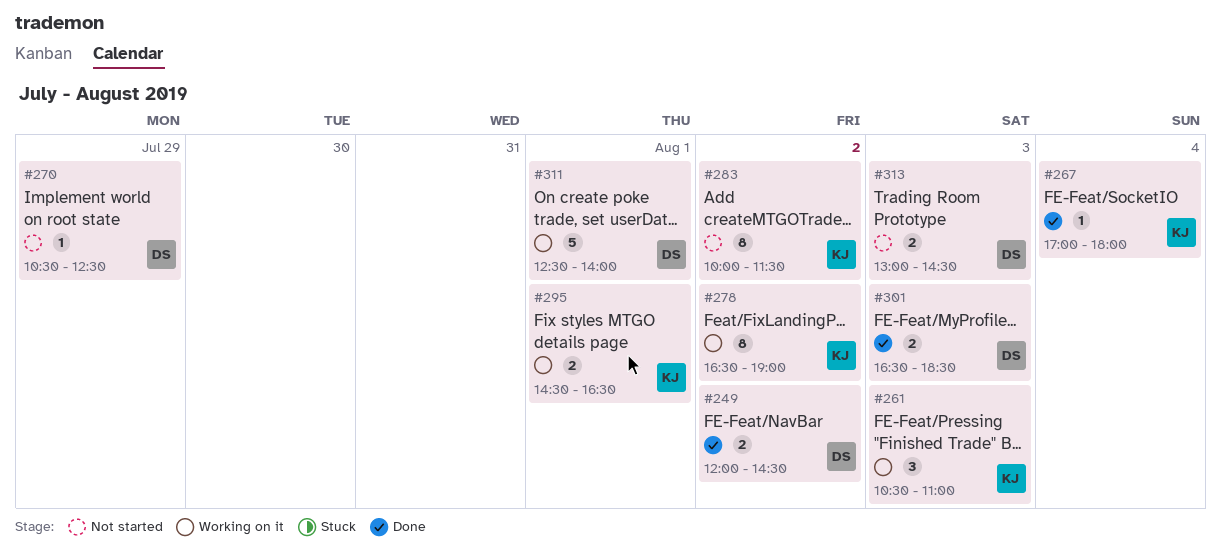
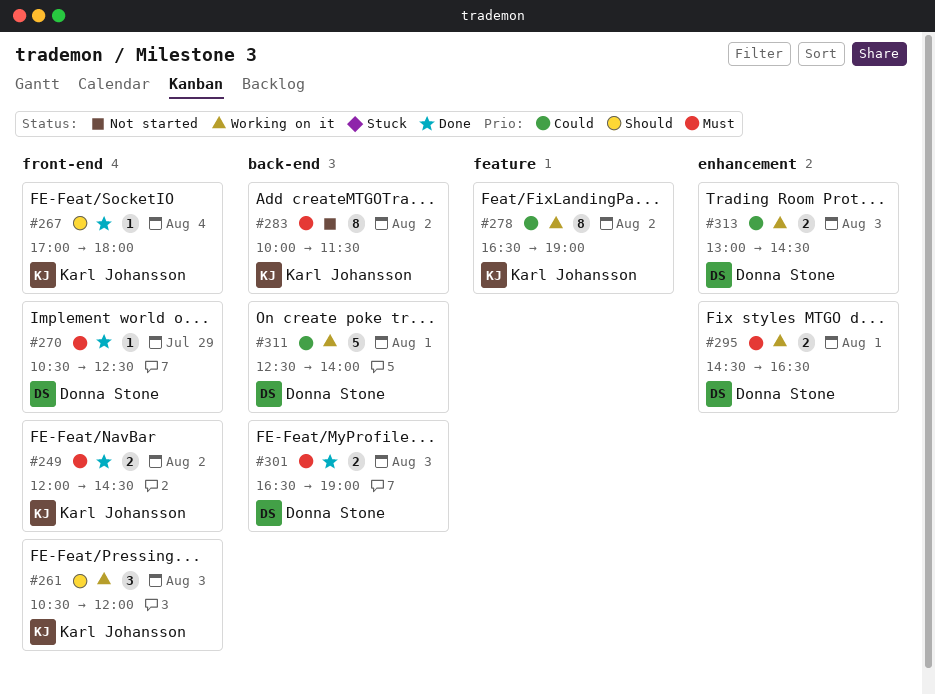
#249, owner: Donna Stone -> Karl Johansson
#261, ends: 11:00 -> 12:00
#270, status: Not started -> Done
#295, owner: Karl Johansson -> Donna Stone
#301, ends: 18:30 -> 19:00
#313, status: Not started -> Working on it

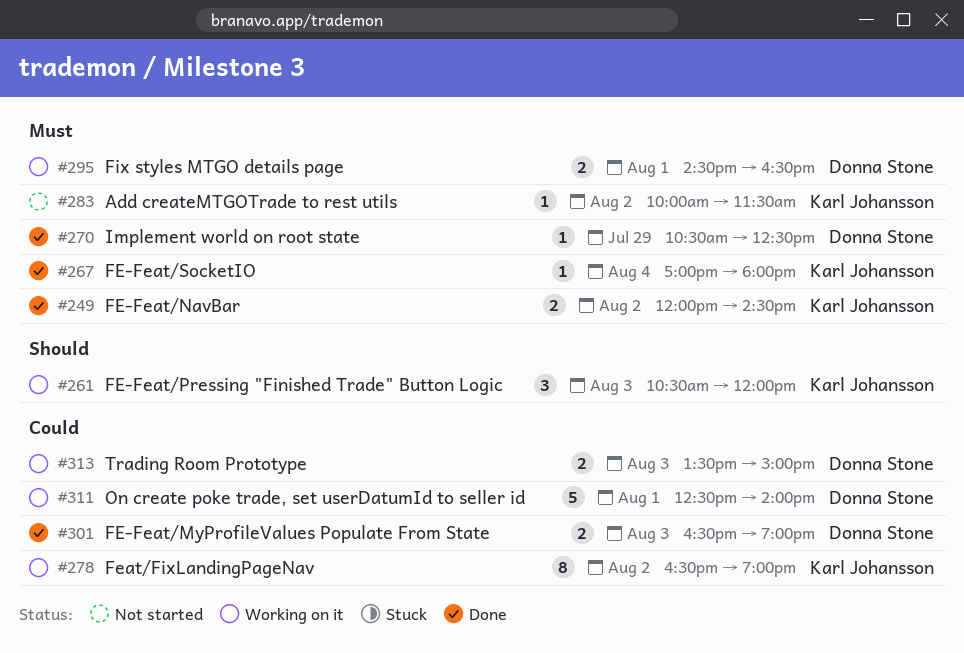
#267, priority: Should -> Must
#283, estimate: 8 -> 1
#301, priority: Must -> Could
#313, begins: 13:00 -> 13:30
#313, ends: 14:30 -> 15:00

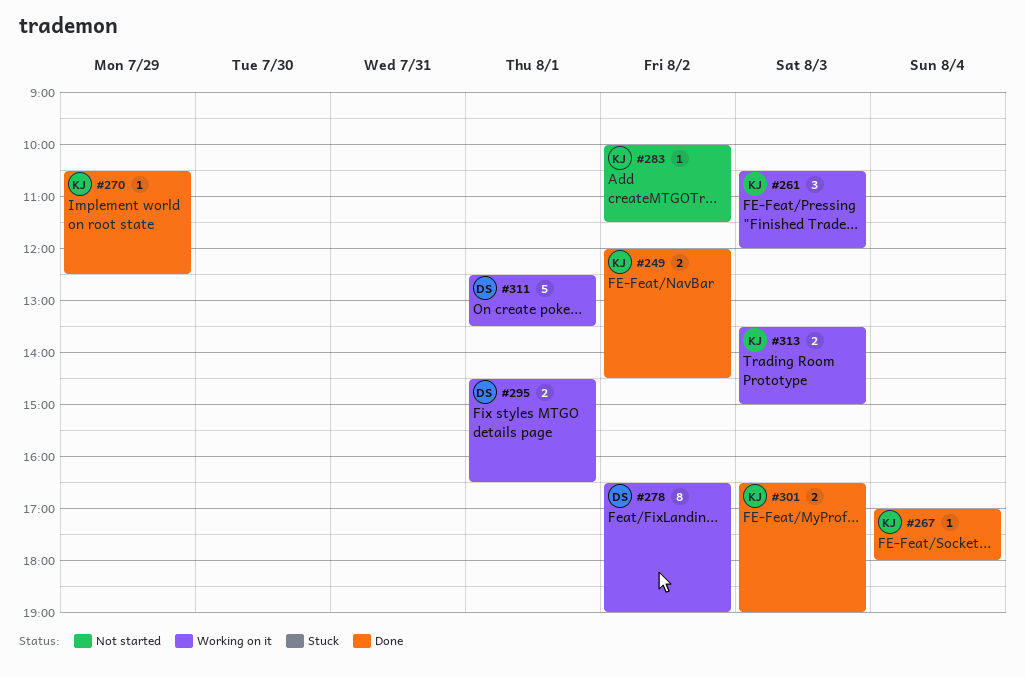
#270, owner: Donna Stone -> Karl Johansson
#278, owner: Karl Johansson -> Donna Stone
#301, owner: Donna Stone -> Karl Johansson
#311, ends: 14:00 -> 13:30
#313, owner: Donna Stone -> Karl Johansson

